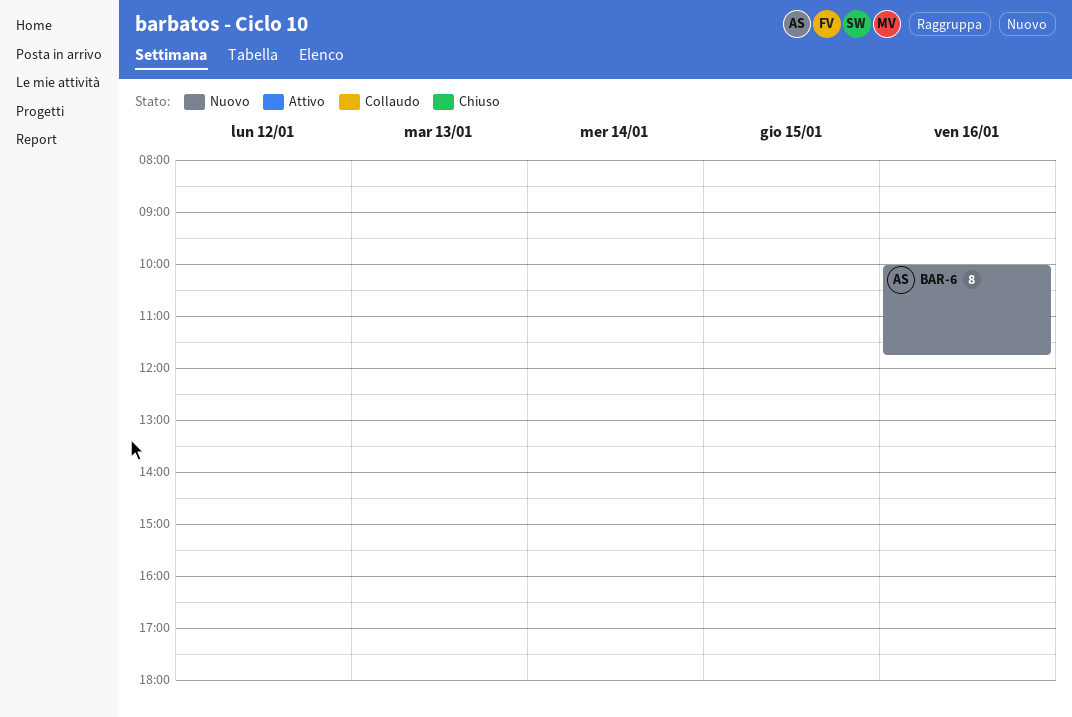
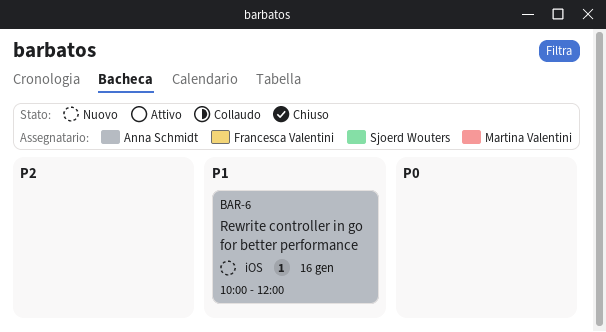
BAR-6, estimate: 8 -> 1
BAR-6, ends: 11:45 -> 12:00

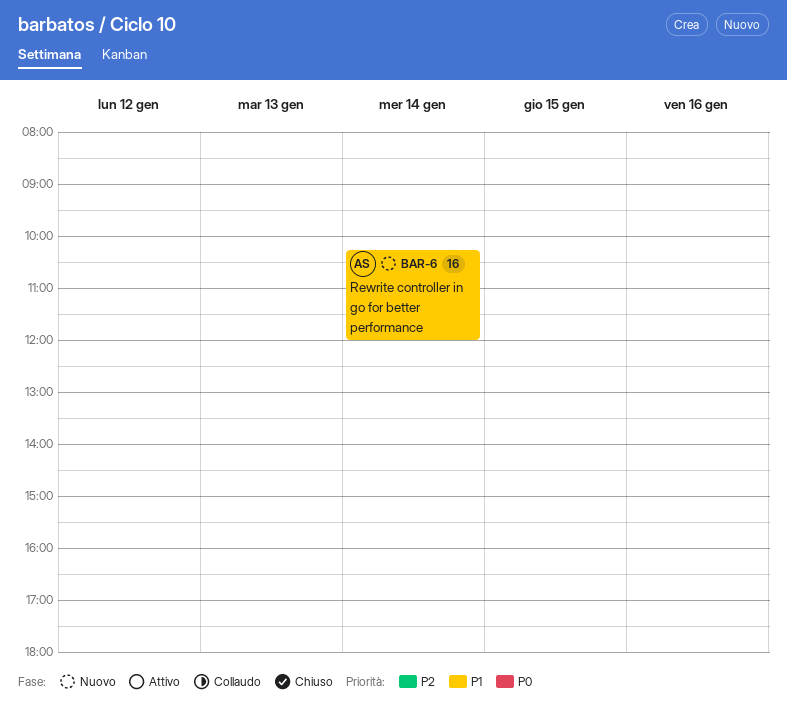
BAR-6, estimate: 1 -> 16
BAR-6, day: Jan 16 -> Jan 14
BAR-6, begins: 10:00 -> 10:15

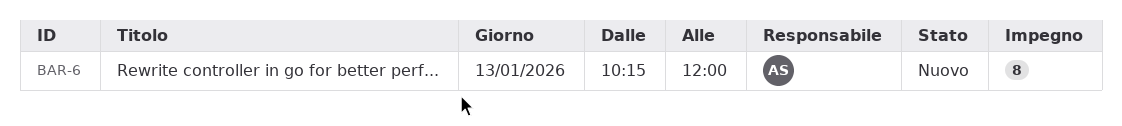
BAR-6, estimate: 16 -> 8
BAR-6, day: Jan 14 -> Jan 13

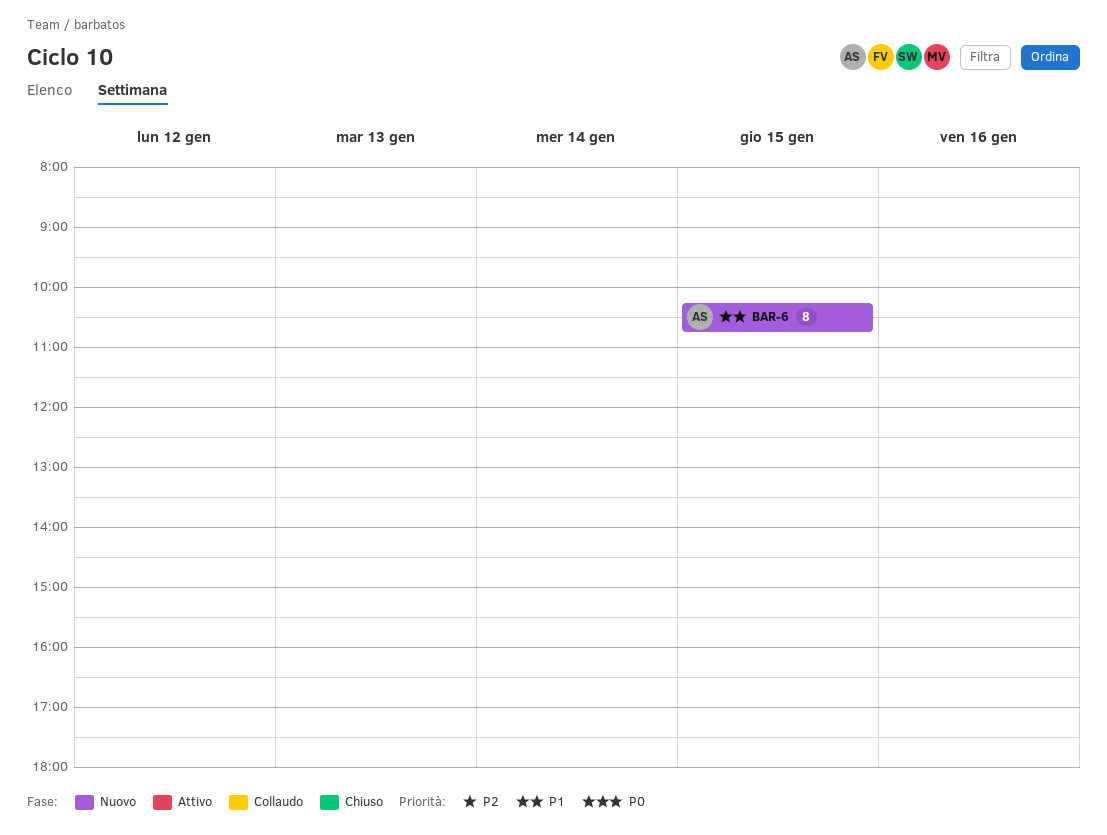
BAR-6, day: Jan 13 -> Jan 15
BAR-6, ends: 12:00 -> 10:45

